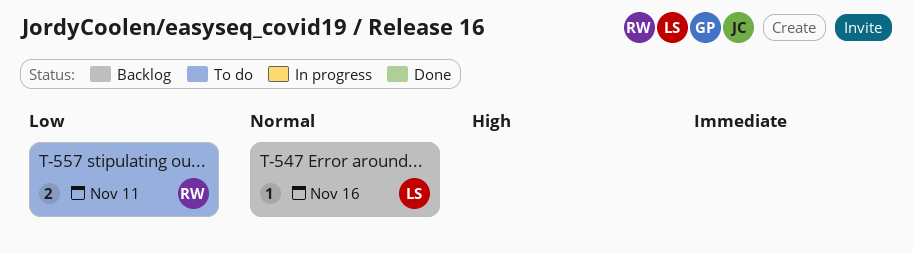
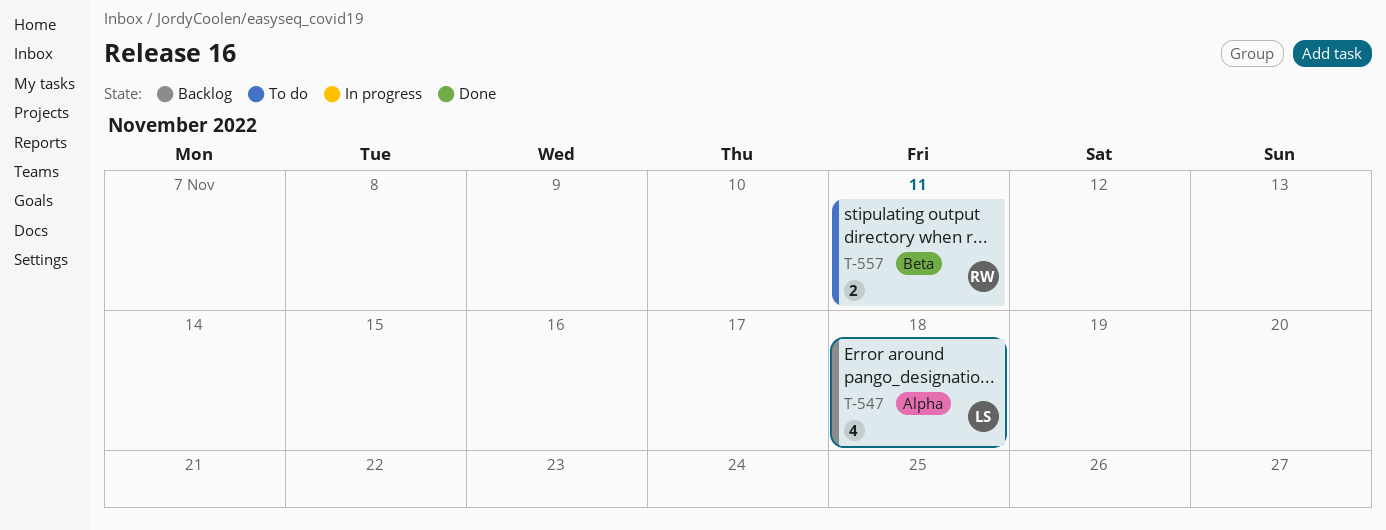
T-547, estimate: 1 -> 4
T-547, due: Nov 16 -> Nov 18

